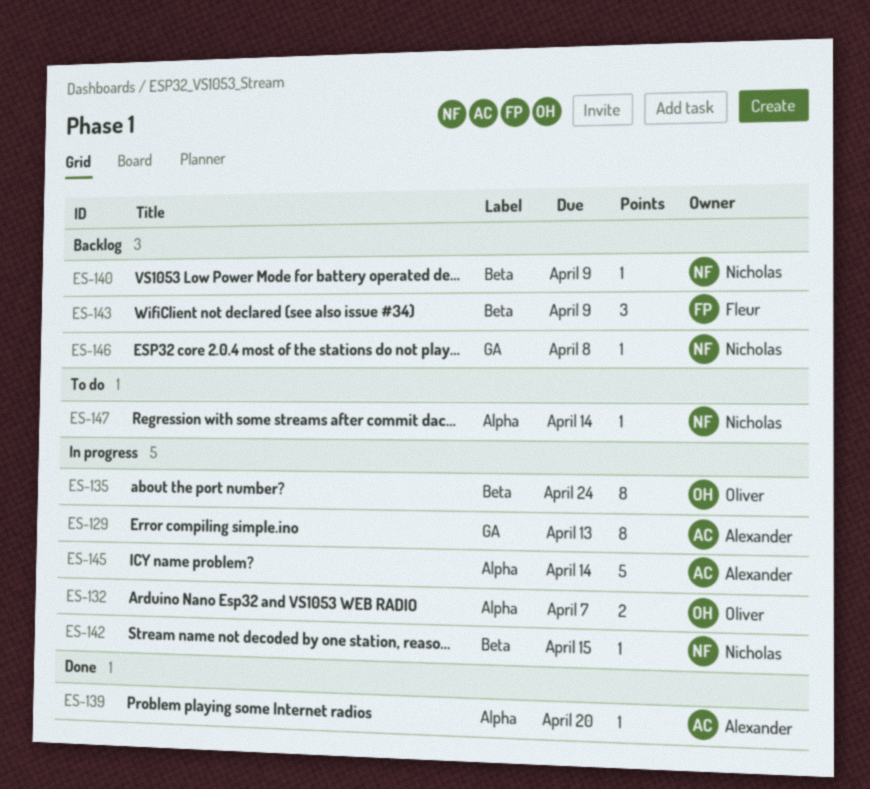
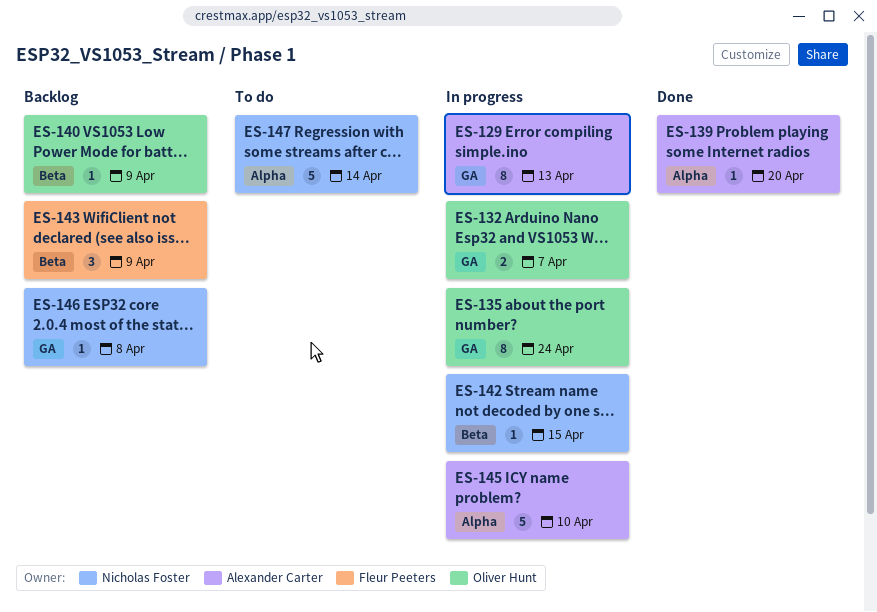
ES-132, label: Alpha -> GA
ES-135, label: Beta -> GA
ES-140, owner: Nicholas Foster -> Oliver Hunt
ES-145, due: Apr 14 -> Apr 10
ES-147, estimate: 1 -> 5

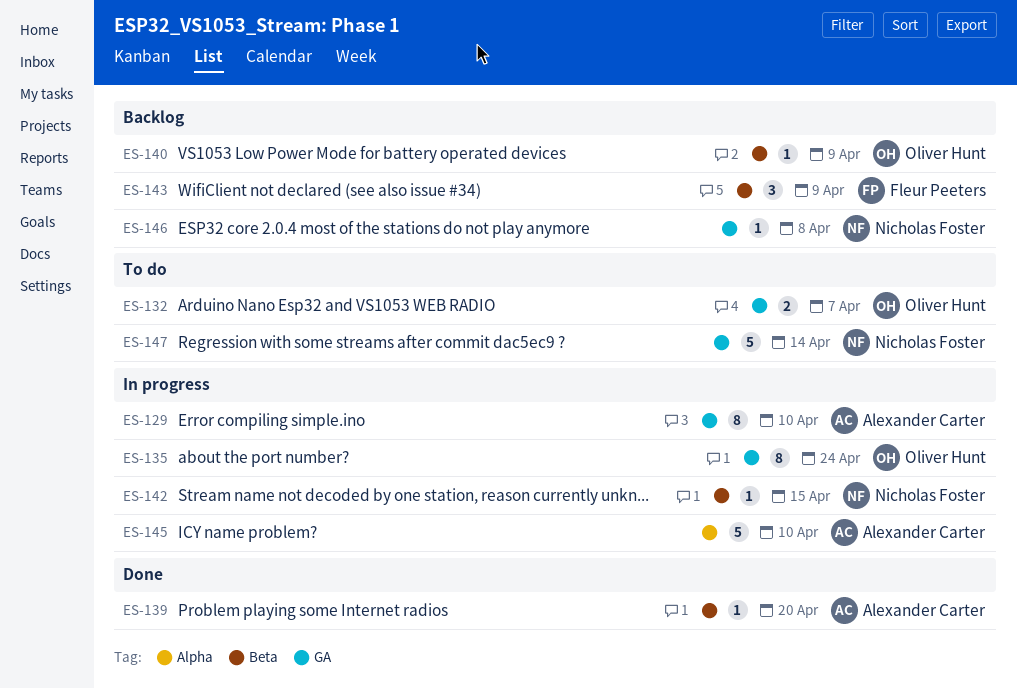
ES-129, due: Apr 13 -> Apr 10
ES-132, status: In progress -> To do
ES-139, label: Alpha -> Beta
ES-147, label: Alpha -> GA

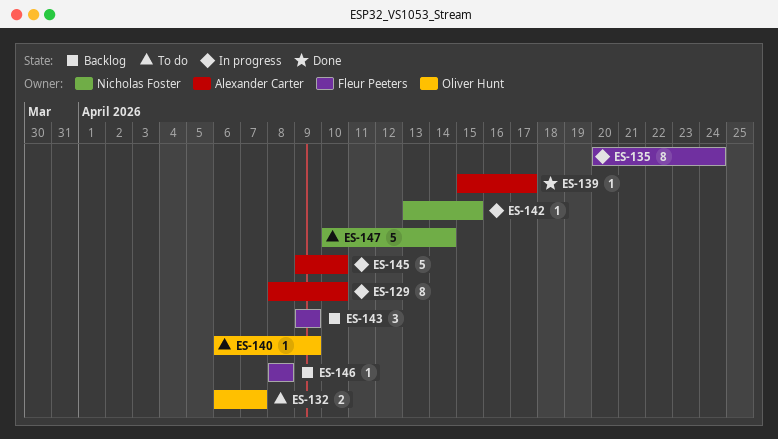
ES-135, owner: Oliver Hunt -> Fleur Peeters
ES-139, due: Apr 20 -> Apr 17
ES-140, status: Backlog -> To do
ES-146, owner: Nicholas Foster -> Fleur Peeters

